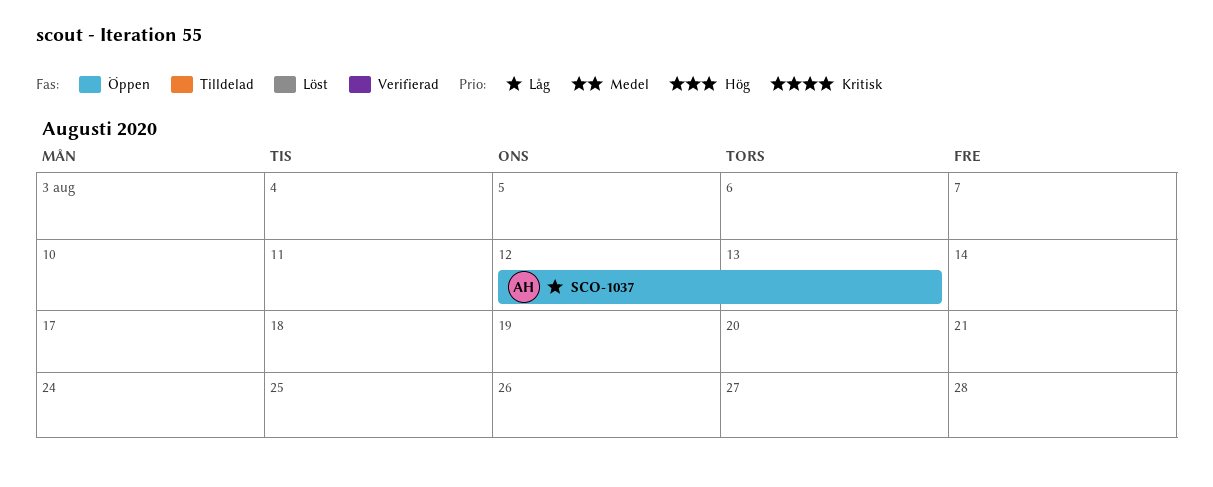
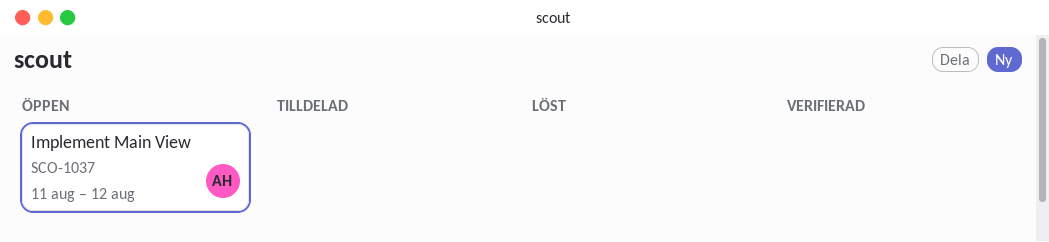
SCO-1037, start: Aug 12 -> Aug 11
SCO-1037, due: Aug 13 -> Aug 12

